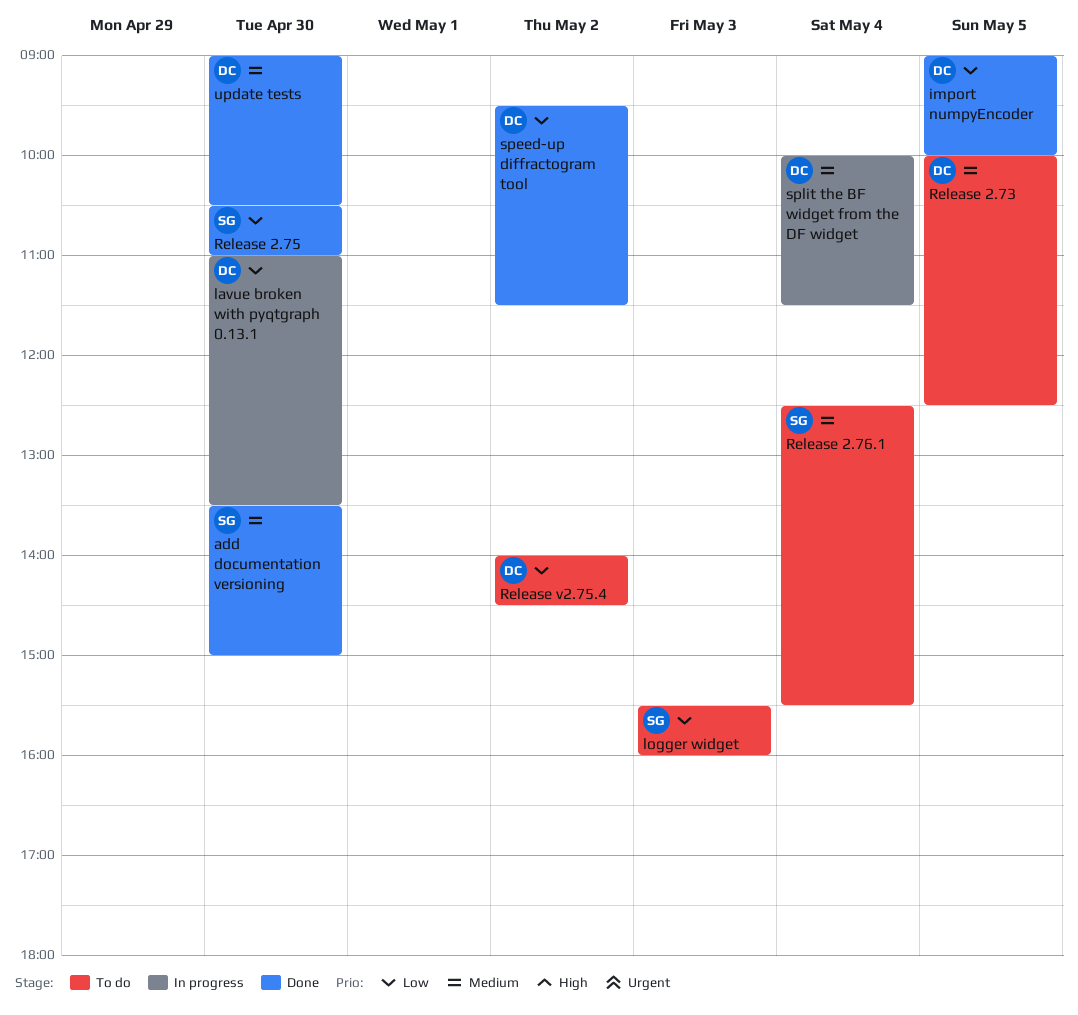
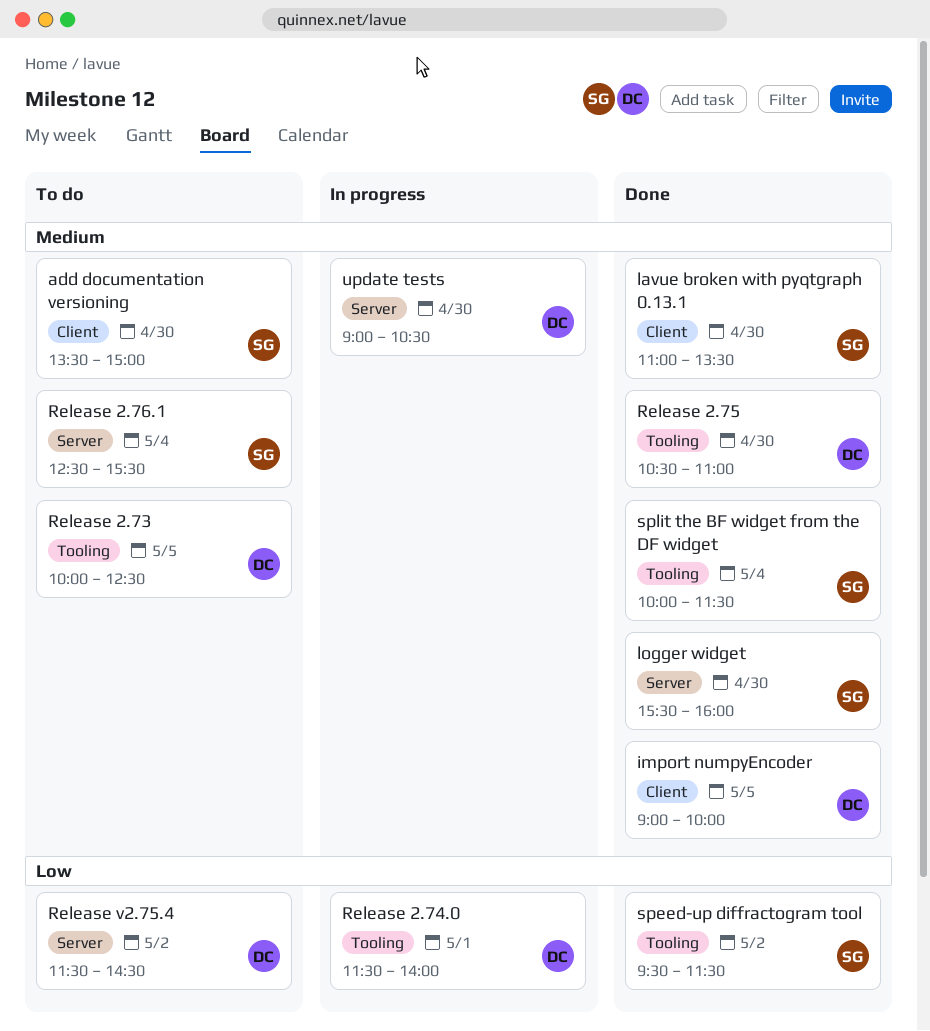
add documentation versioning, status: Done -> To do
import numpyEncoder, priority: Low -> Medium
lavue broken with pyqtgraph 0.13.1, status: In progress -> Done
lavue broken with pyqtgraph 0.13.1, owner: DC -> SG
lavue broken with pyqtgraph 0.13.1, priority: Low -> Medium
logger widget, status: To do -> Done
logger widget, priority: Low -> Medium
logger widget, day: May 3 -> Apr 30
Release 2.74.0: none -> present
Release 2.75, owner: SG -> DC
Release 2.75, priority: Low -> Medium
Release v2.75.4, begins: 14:00 -> 11:30
speed-up diffractogram tool, owner: DC -> SG
split the BF widget from the DF widget, status: In progress -> Done
split the BF widget from the DF widget, owner: DC -> SG
update tests, status: Done -> In progress

